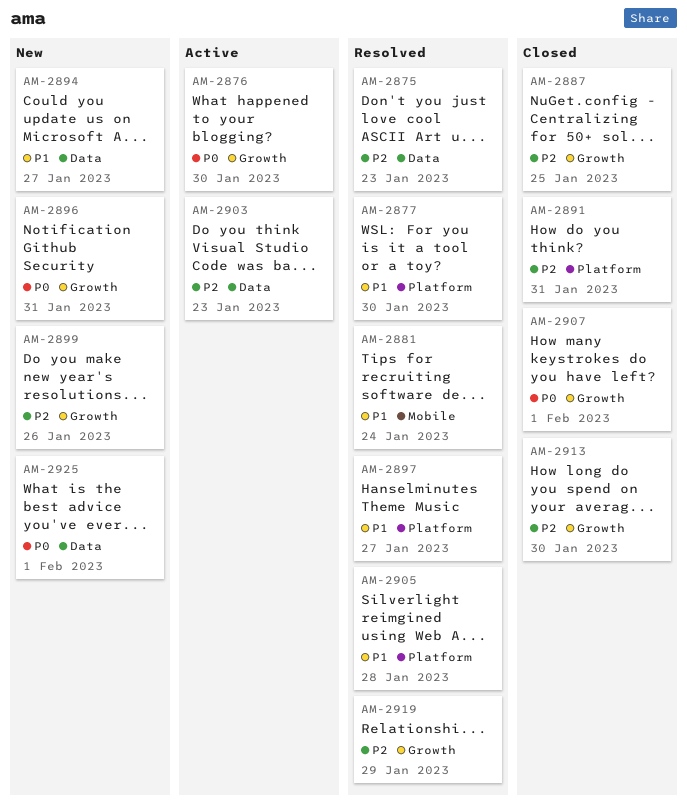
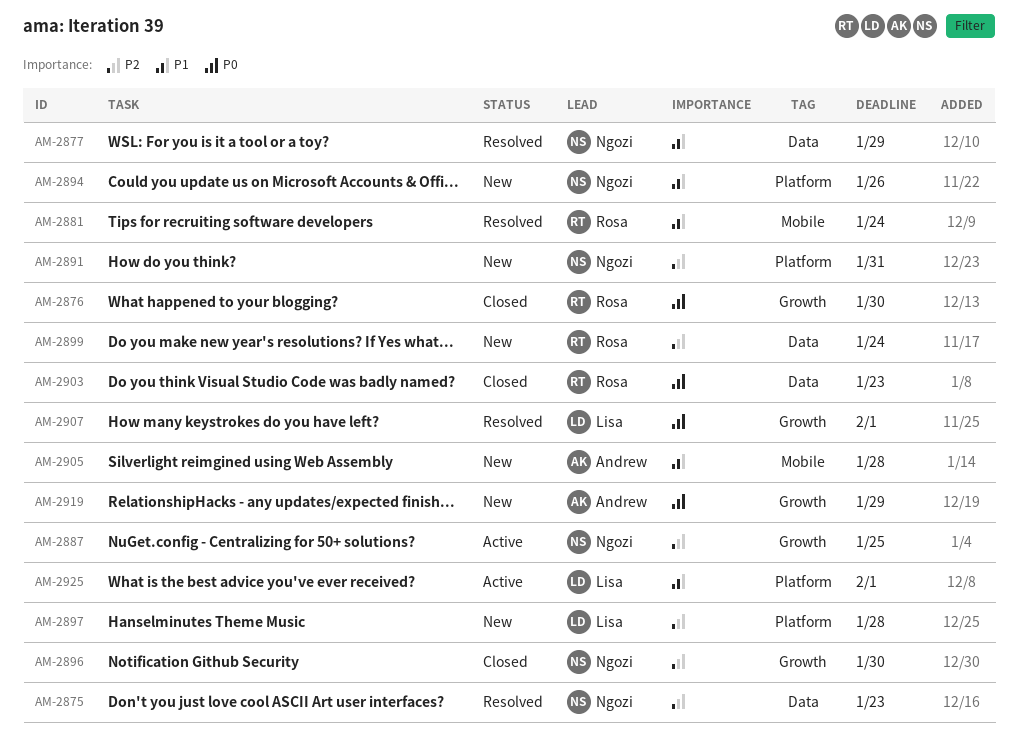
AM-2876, status: Active -> Closed
AM-2877, label: Platform -> Data
AM-2877, due: Jan 30 -> Jan 29
AM-2887, status: Closed -> Active
AM-2891, status: Closed -> New
AM-2894, label: Data -> Platform
AM-2894, due: Jan 27 -> Jan 26
AM-2896, status: New -> Closed
AM-2896, priority: P0 -> P2
AM-2896, due: Jan 31 -> Jan 30
AM-2897, status: Resolved -> New
AM-2897, priority: P1 -> P2
AM-2897, due: Jan 27 -> Jan 28
AM-2899, label: Growth -> Data
AM-2899, due: Jan 26 -> Jan 24
AM-2903, status: Active -> Closed
AM-2903, priority: P2 -> P0
AM-2905, status: Resolved -> New
AM-2905, label: Platform -> Mobile
AM-2907, status: Closed -> Resolved
AM-2913: present -> none
AM-2919, status: Resolved -> New
AM-2919, priority: P2 -> P0
AM-2925, status: New -> Active
AM-2925, priority: P0 -> P1
AM-2925, label: Data -> Platform

